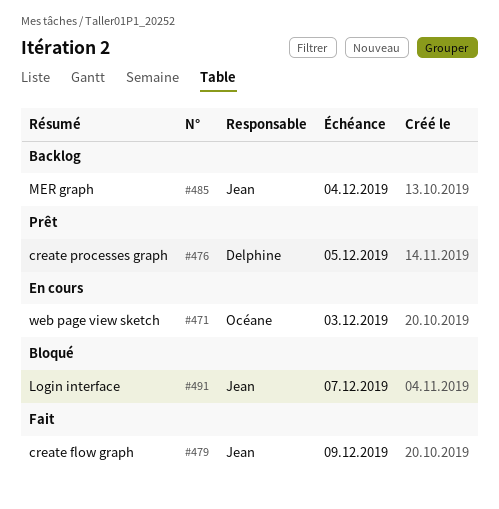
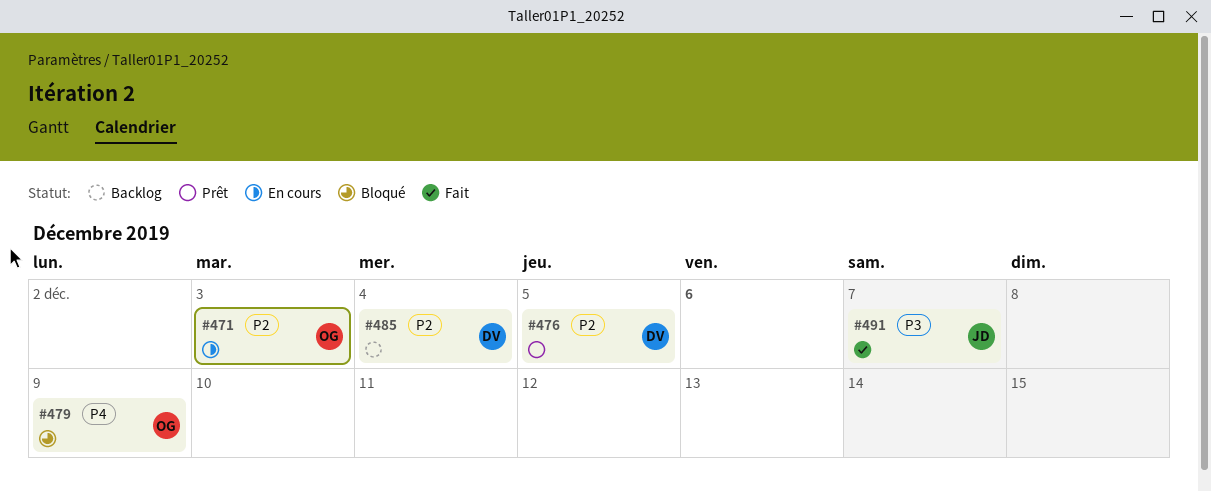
#479, status: Fait -> Bloqué
#479, owner: Jean -> Océane
#485, owner: Jean -> Delphine
#491, status: Bloqué -> Fait

